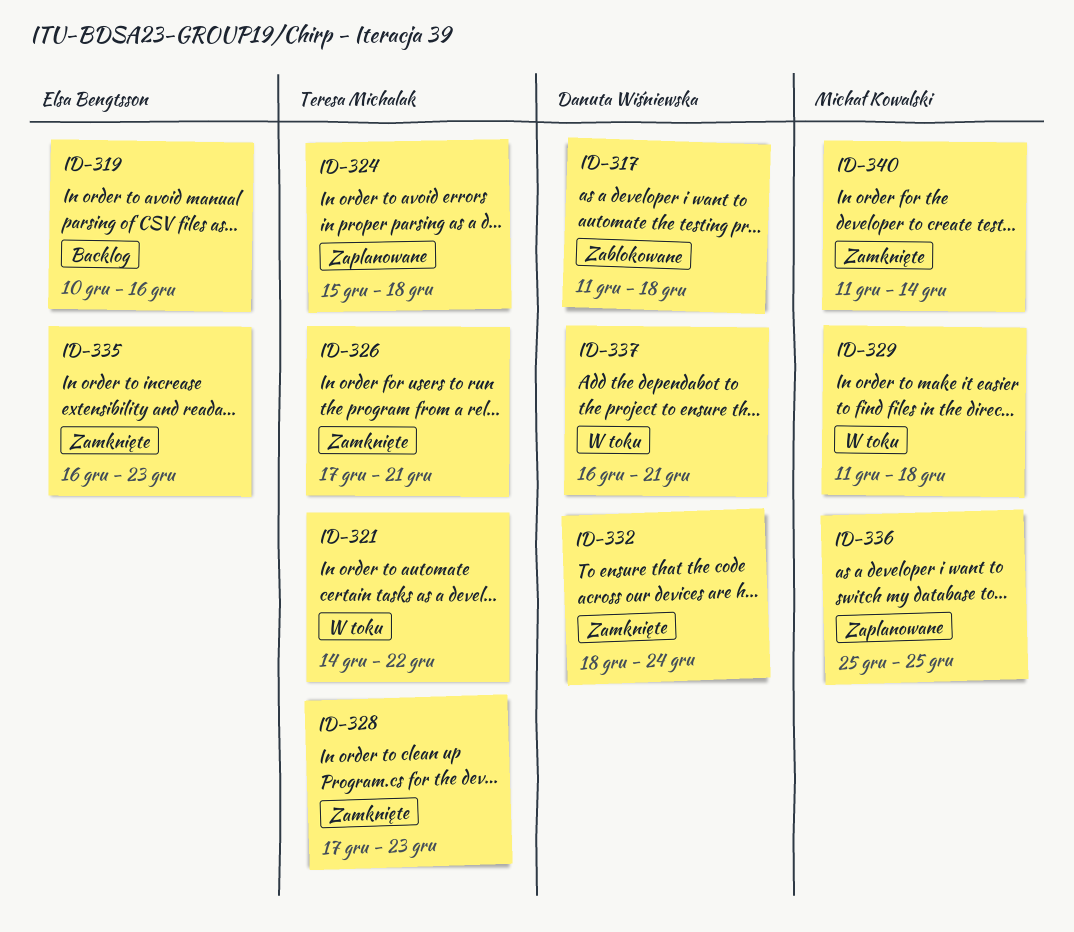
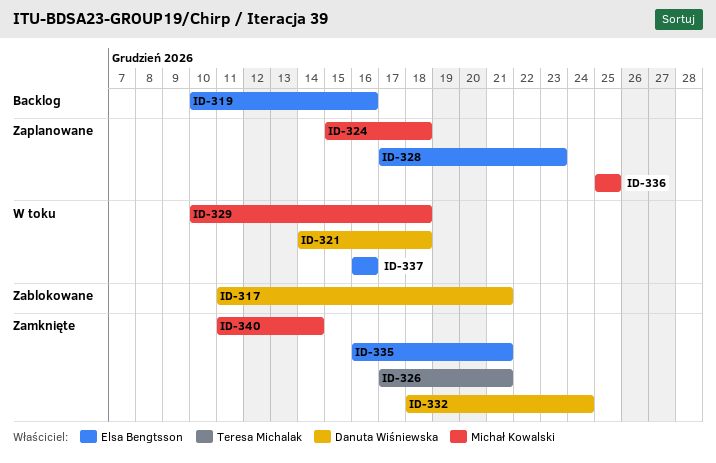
ID-317, due: Dec 18 -> Dec 21
ID-321, owner: Teresa Michalak -> Danuta Wiśniewska
ID-321, due: Dec 22 -> Dec 18
ID-324, owner: Teresa Michalak -> Michał Kowalski
ID-328, status: Zamknięte -> Zaplanowane
ID-328, owner: Teresa Michalak -> Elsa Bengtsson
ID-329, start: Dec 11 -> Dec 10
ID-335, due: Dec 23 -> Dec 21
ID-337, owner: Danuta Wiśniewska -> Elsa Bengtsson
ID-337, due: Dec 21 -> Dec 16

